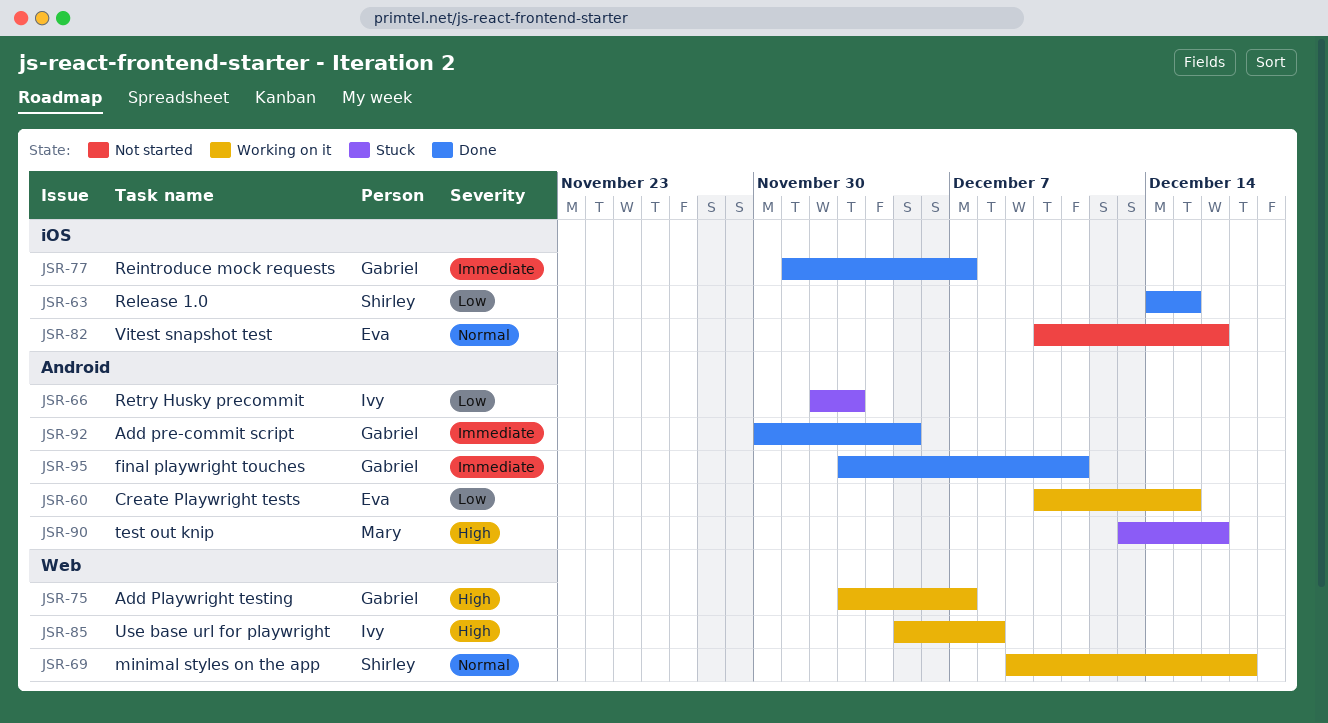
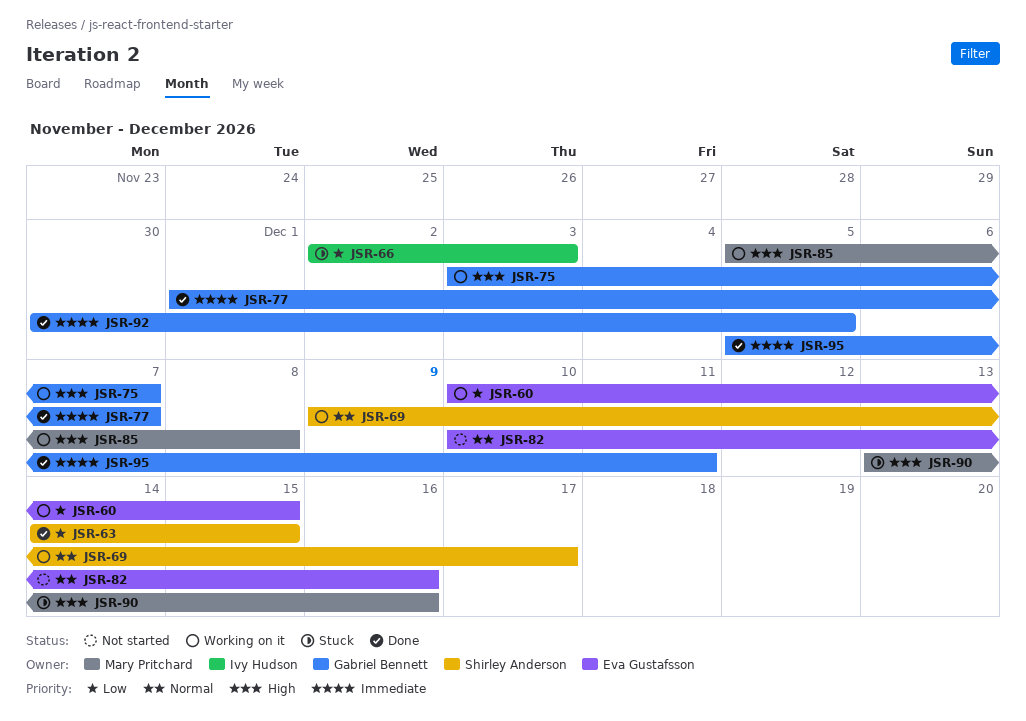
JSR-85, owner: Ivy Hudson -> Mary Pritchard
JSR-95, start: Dec 3 -> Dec 5

